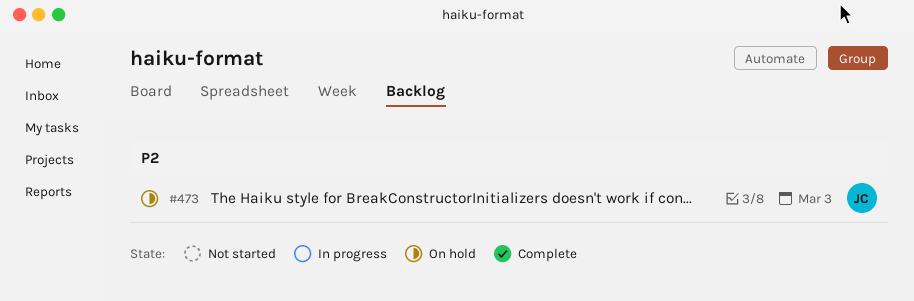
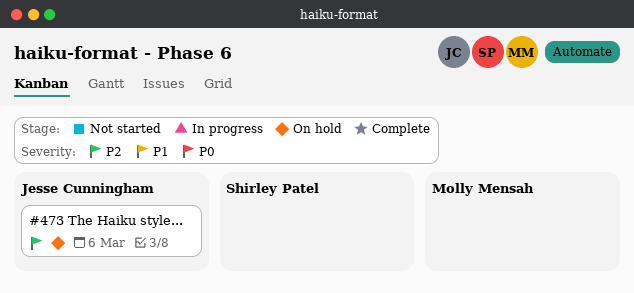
#473, due: Mar 3 -> Mar 6

